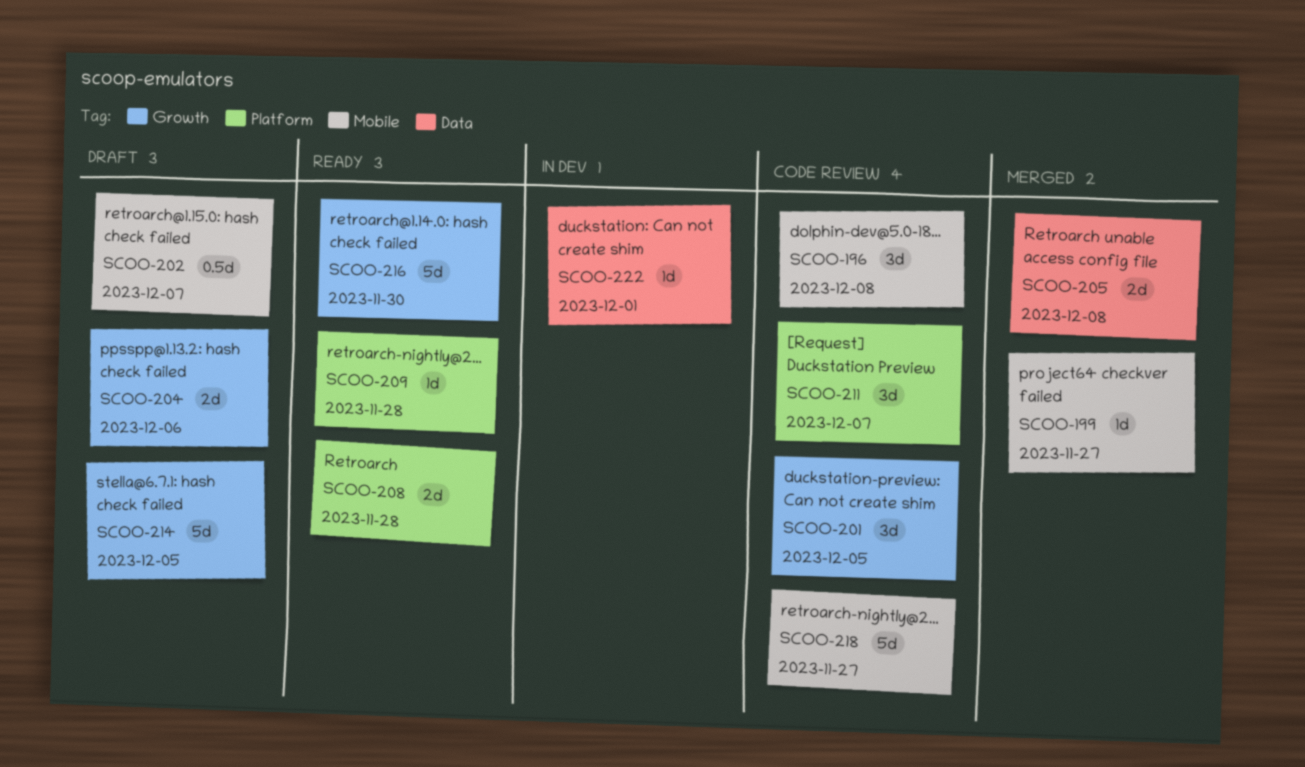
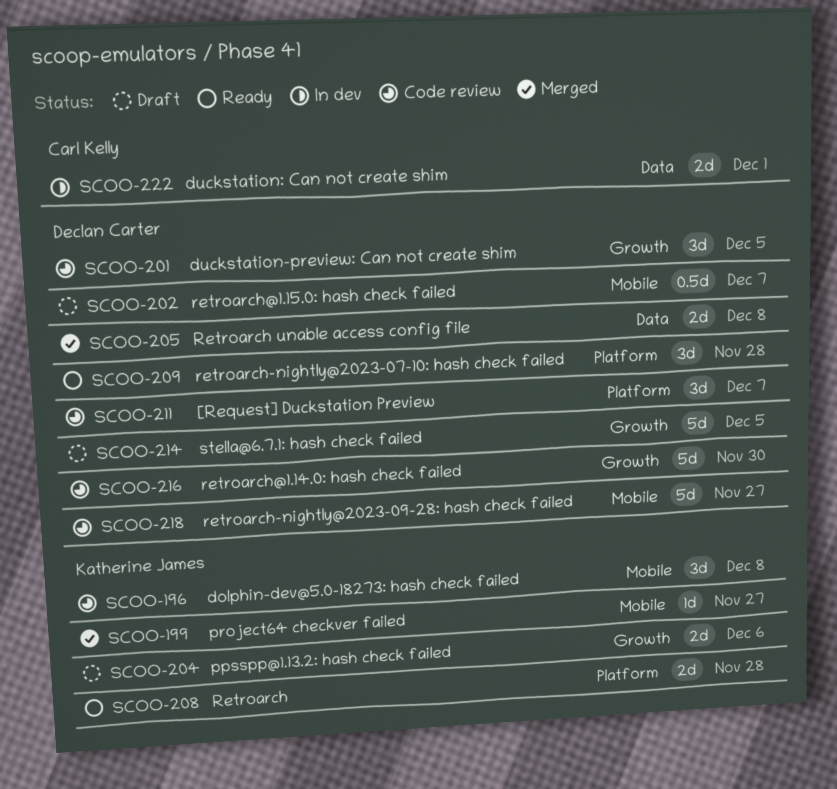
SCOO-209, estimate: 1d -> 3d
SCOO-216, status: Ready -> Code review
SCOO-222, estimate: 1d -> 2d

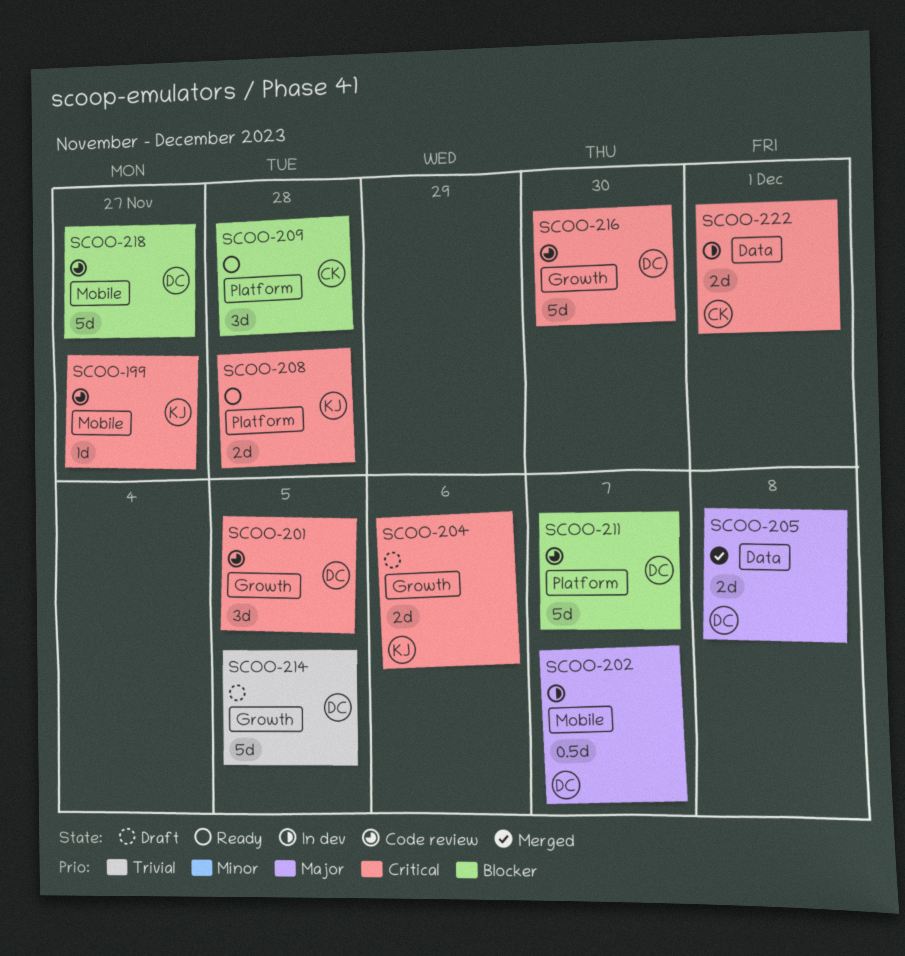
SCOO-196: present -> none
SCOO-199, status: Merged -> Code review
SCOO-202, status: Draft -> In dev
SCOO-209, owner: Declan Carter -> Carl Kelly
SCOO-211, estimate: 3d -> 5d

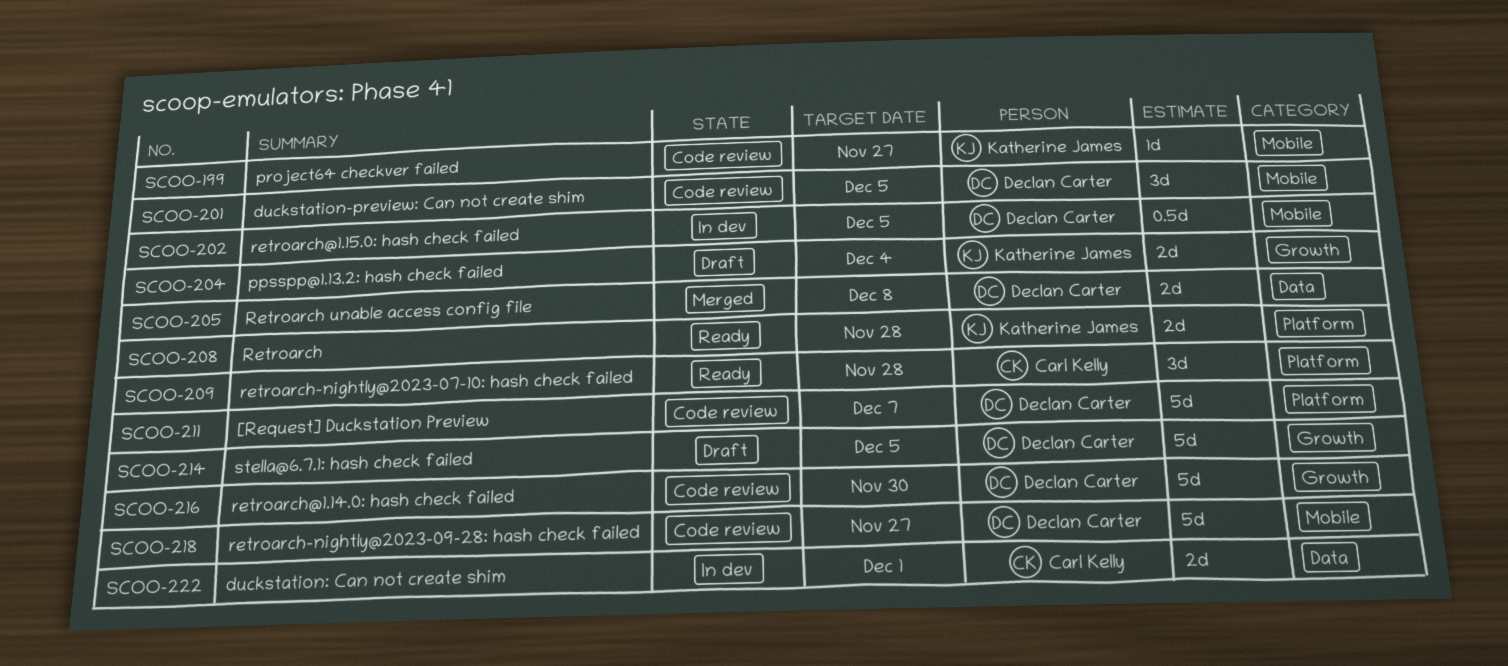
SCOO-201, label: Growth -> Mobile
SCOO-202, due: Dec 7 -> Dec 5
SCOO-204, due: Dec 6 -> Dec 4

